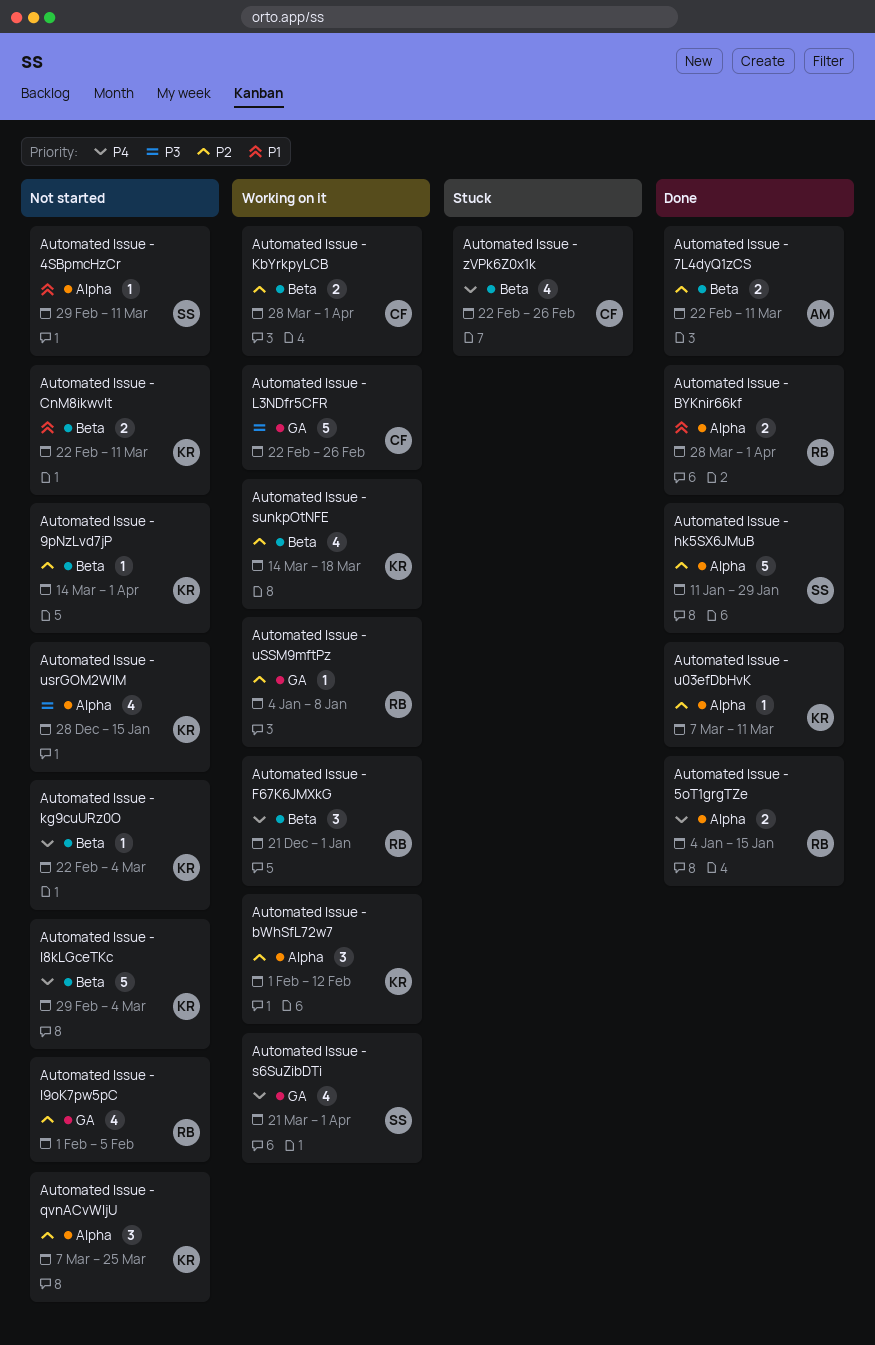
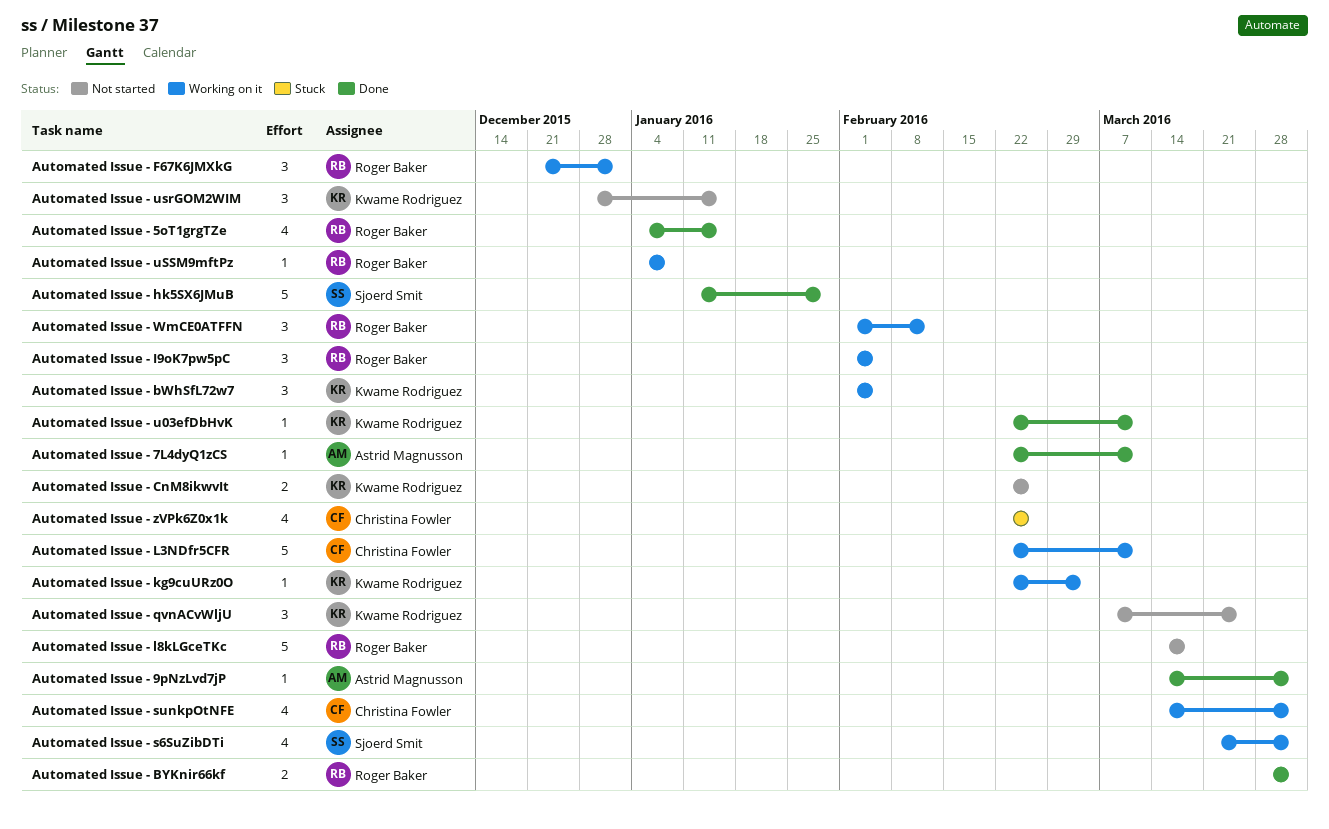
Automated Issue - 4SBpmcHzCr: present -> none
Automated Issue - 5oT1grgTZe, estimate: 2 -> 4
Automated Issue - 7L4dyQ1zCS, estimate: 2 -> 1
Automated Issue - 9pNzLvd7jP, status: Not started -> Done
Automated Issue - 9pNzLvd7jP, owner: Kwame Rodriguez -> Astrid Magnusson
Automated Issue - bWhSfL72w7, due: Feb 12 -> Feb 5
Automated Issue - CnM8ikwvIt, due: Mar 11 -> Feb 26
Automated Issue - I9oK7pw5pC, status: Not started -> Working on it
Automated Issue - I9oK7pw5pC, estimate: 4 -> 3
Automated Issue - KbYrkpyLCB: present -> none
Automated Issue - kg9cuURz0O, status: Not started -> Working on it
Automated Issue - L3NDfr5CFR, due: Feb 26 -> Mar 11
Automated Issue - l8kLGceTKc, owner: Kwame Rodriguez -> Roger Baker
Automated Issue - l8kLGceTKc, start: Feb 29 -> Mar 14
Automated Issue - l8kLGceTKc, due: Mar 4 -> Mar 18
Automated Issue - sunkpOtNFE, owner: Kwame Rodriguez -> Christina Fowler
Automated Issue - sunkpOtNFE, due: Mar 18 -> Apr 1
Automated Issue - u03efDbHvK, start: Mar 7 -> Feb 22
Automated Issue - usrGOM2WIM, estimate: 4 -> 3
Automated Issue - WmCE0ATFFN: none -> present

